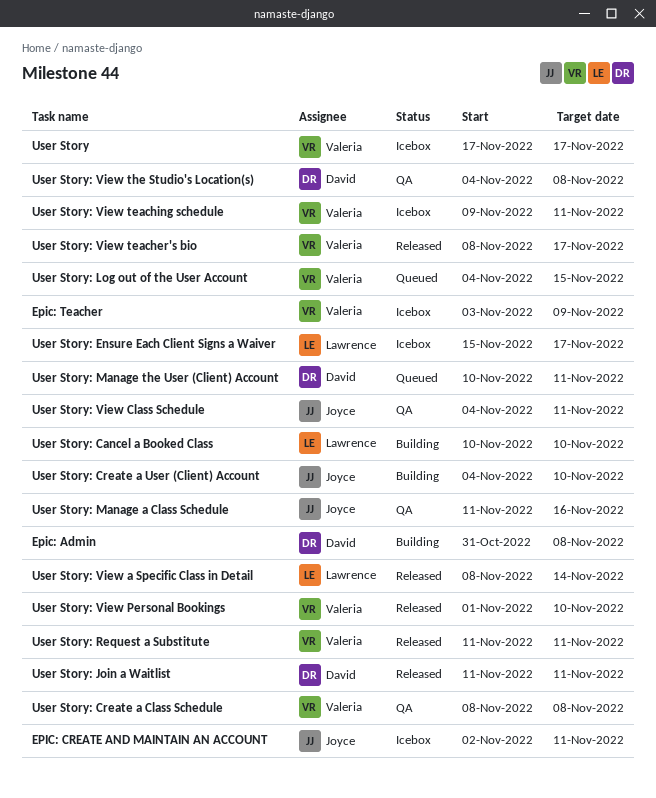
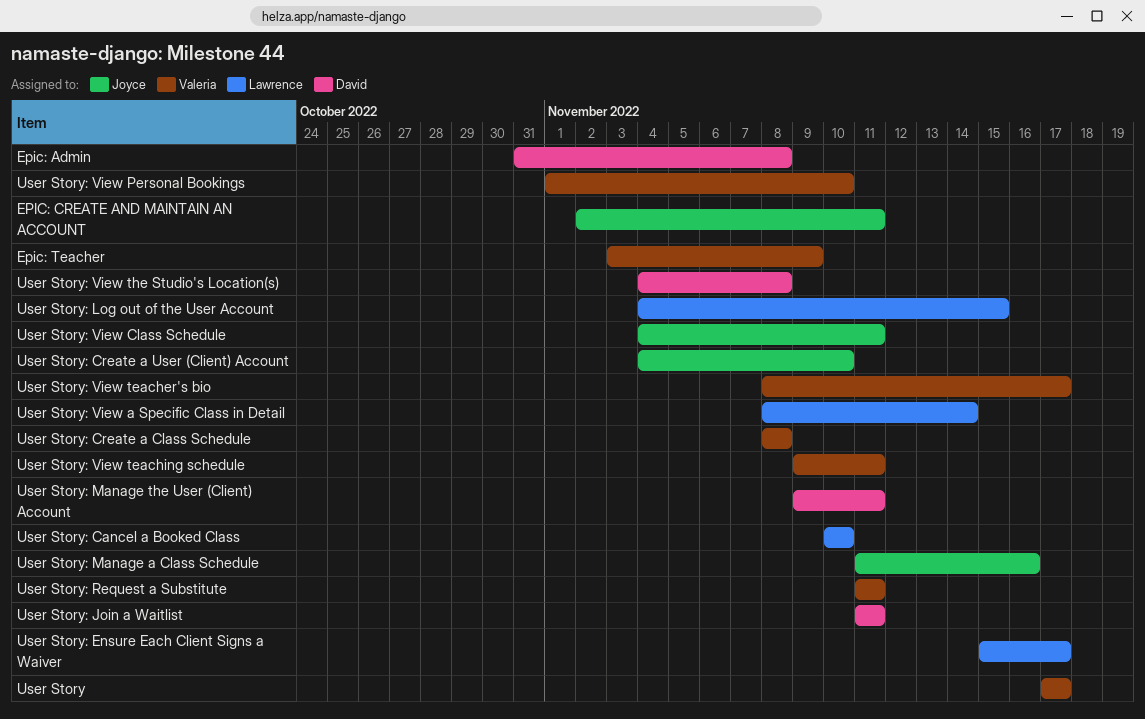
User Story: Log out of the User Account, owner: Valeria -> Lawrence
User Story: Manage the User (Client) Account, start: Nov 10 -> Nov 9

